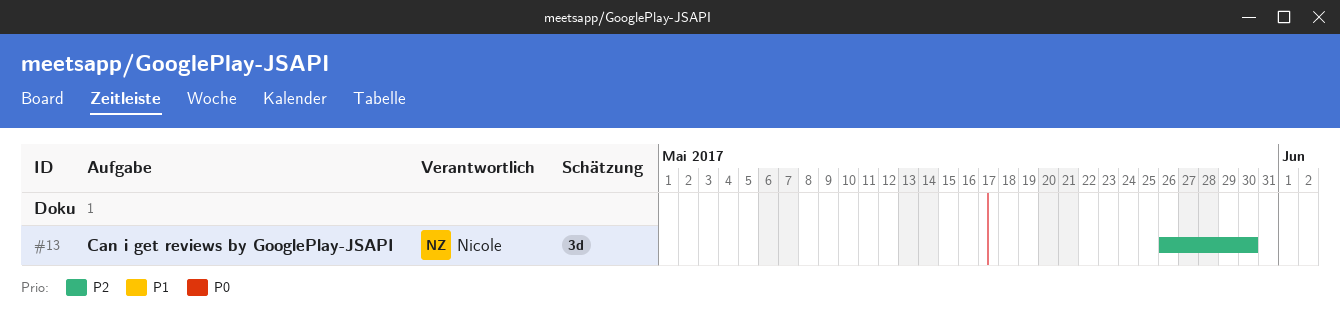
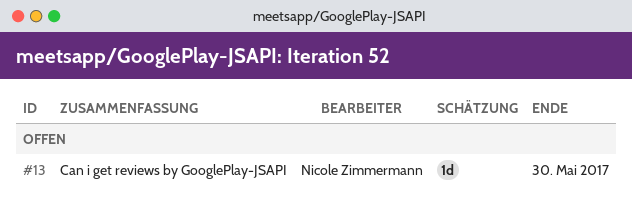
#13, estimate: 3d -> 1d

